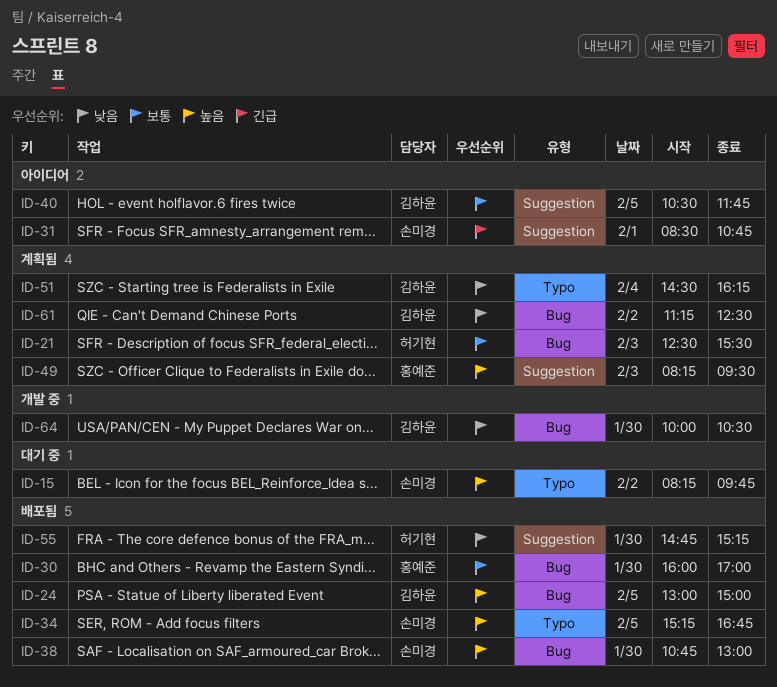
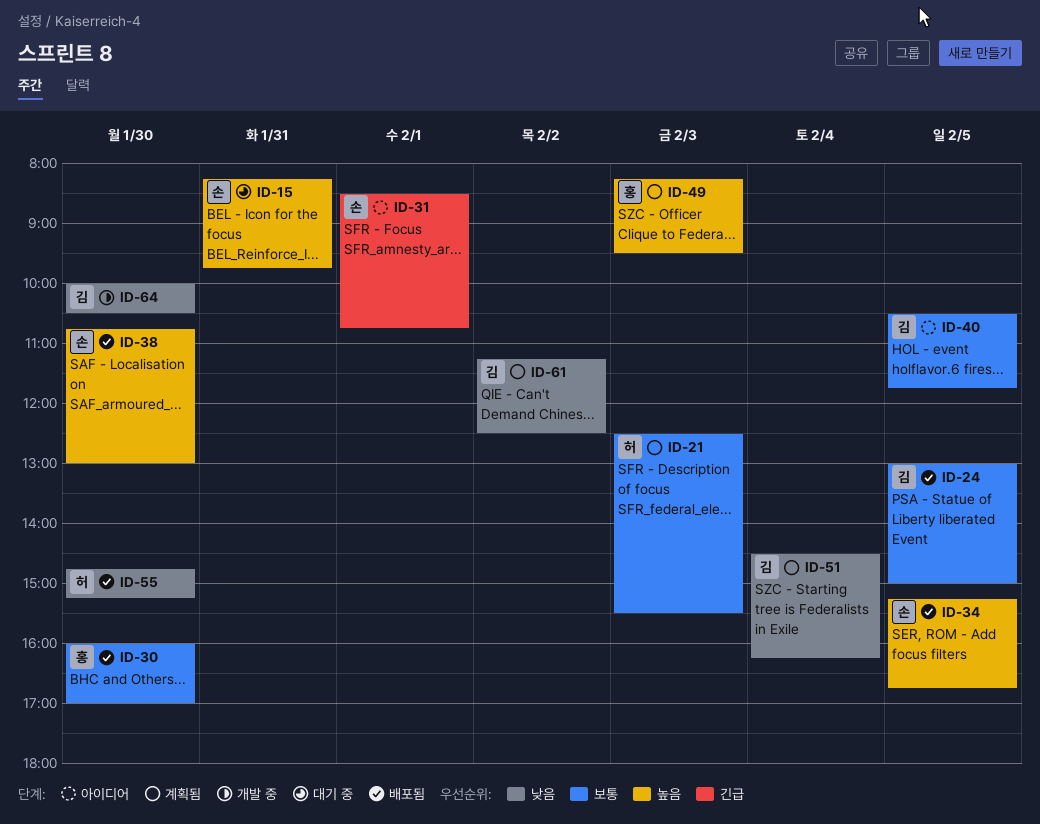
ID-15, day: Feb 2 -> Jan 31
ID-24, priority: 높음 -> 보통

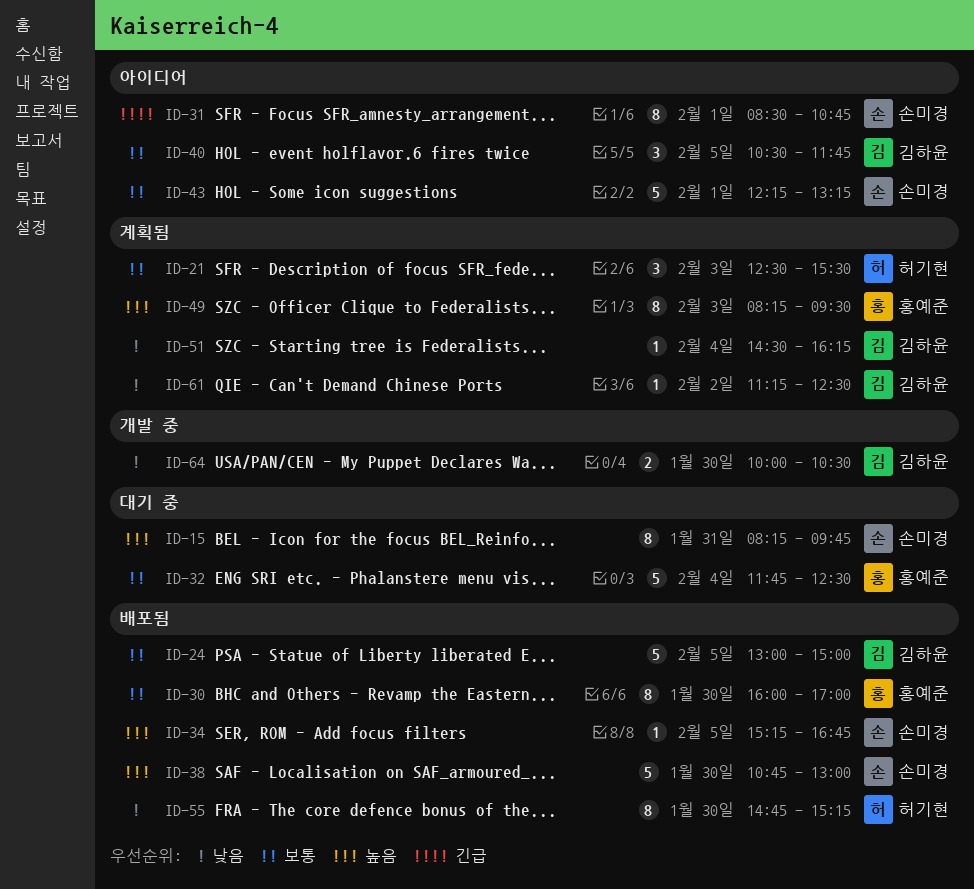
ID-32: none -> present
ID-43: none -> present

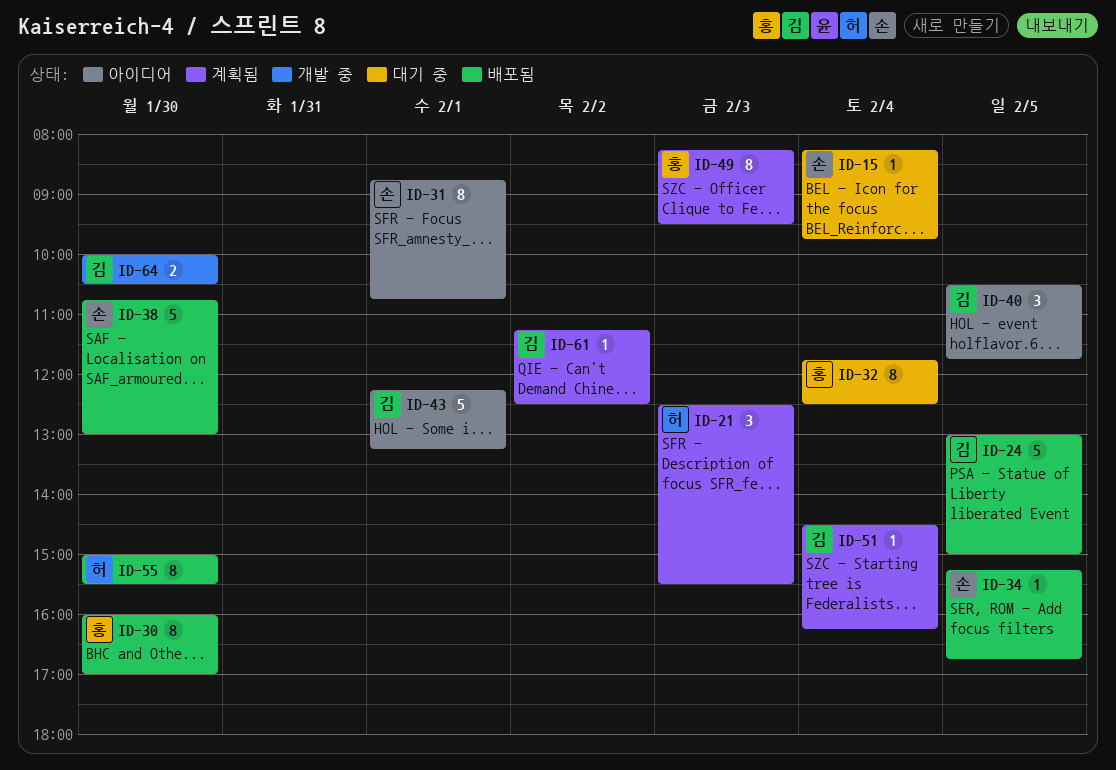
ID-15, estimate: 8 -> 1
ID-15, day: Jan 31 -> Feb 4
ID-31, begins: 08:30 -> 08:45
ID-32, estimate: 5 -> 8
ID-43, owner: 손미경 -> 김하윤
ID-55, begins: 14:45 -> 15:00
ID-55, ends: 15:15 -> 15:30

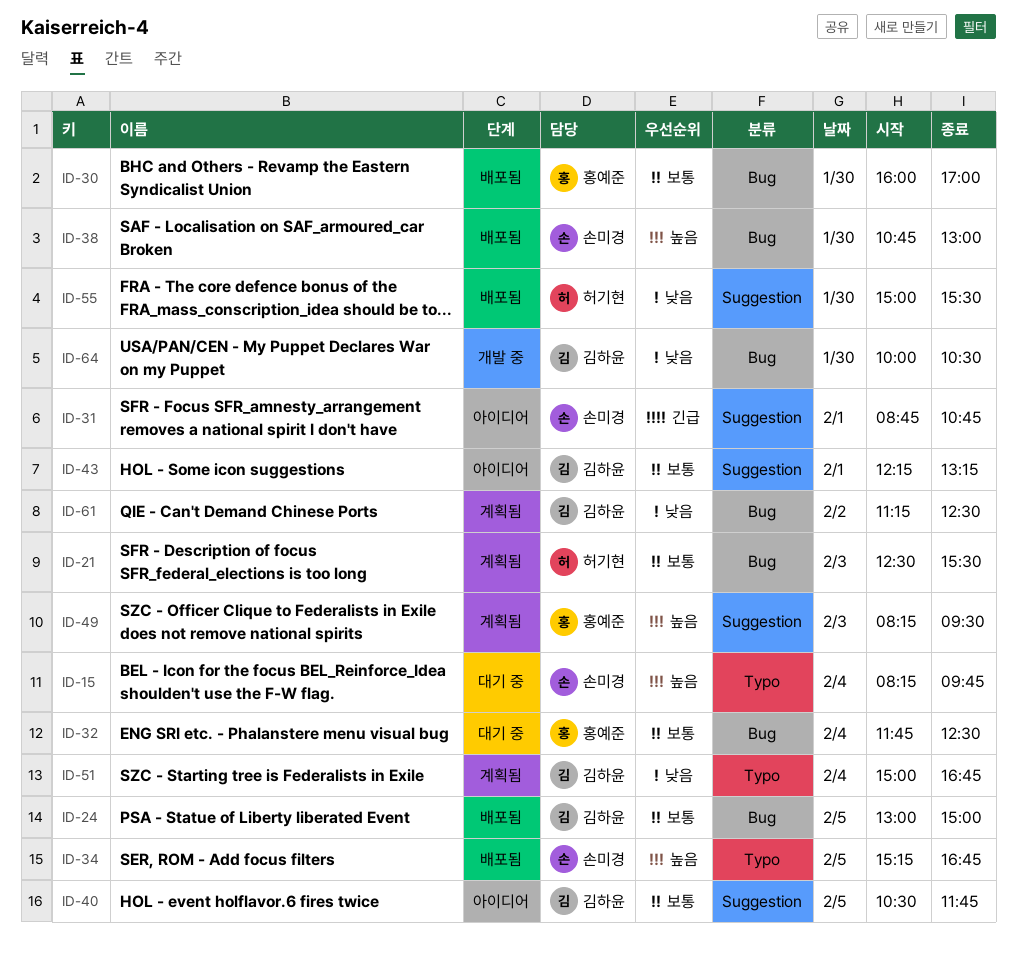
ID-51, begins: 14:30 -> 15:00
ID-51, ends: 16:15 -> 16:45

